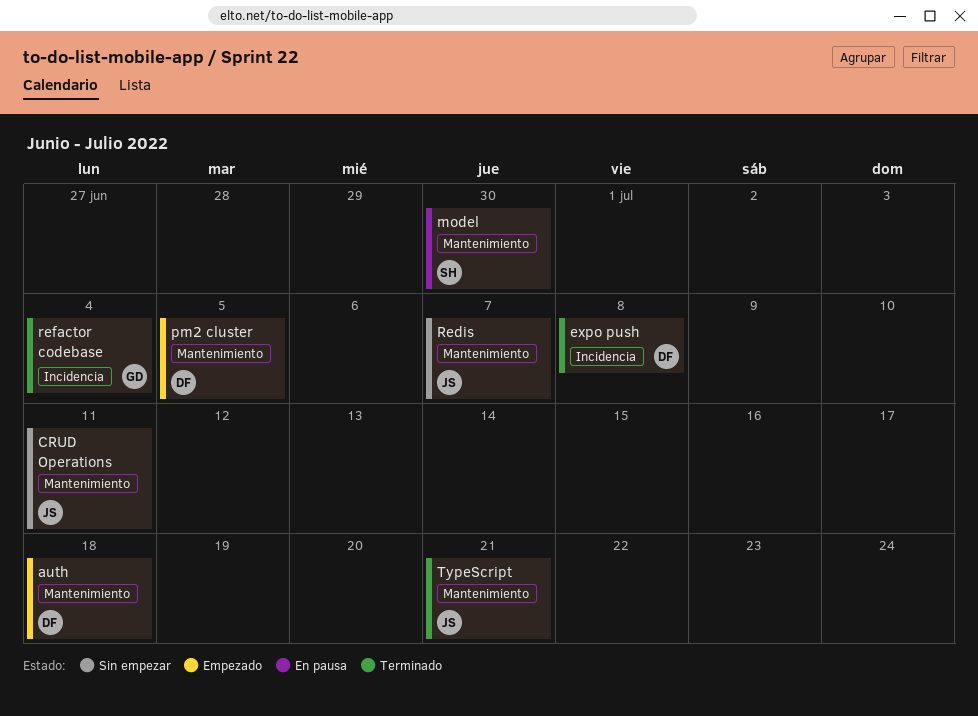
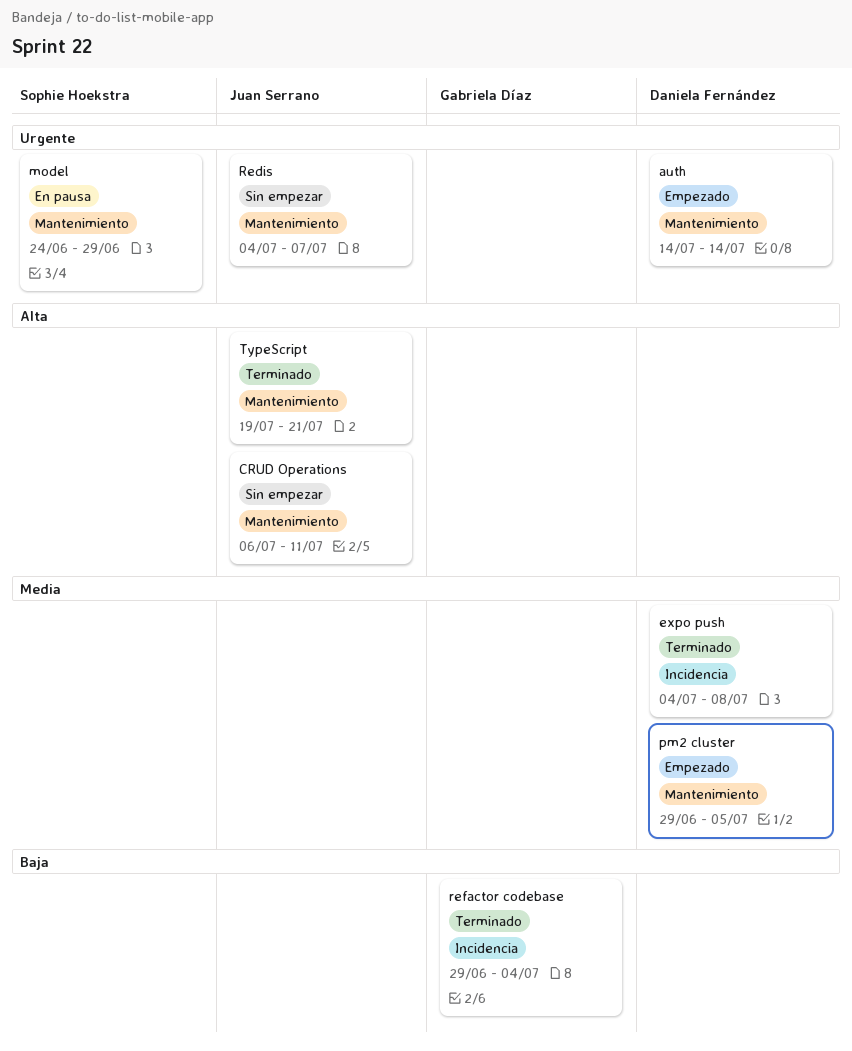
auth, due: Jul 18 -> Jul 14
model, due: Jun 30 -> Jun 29

